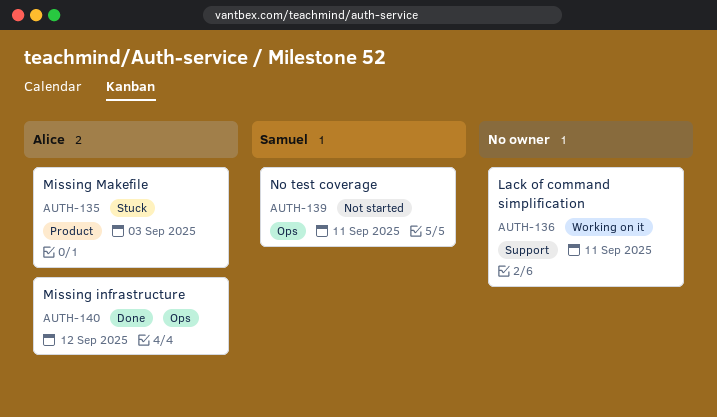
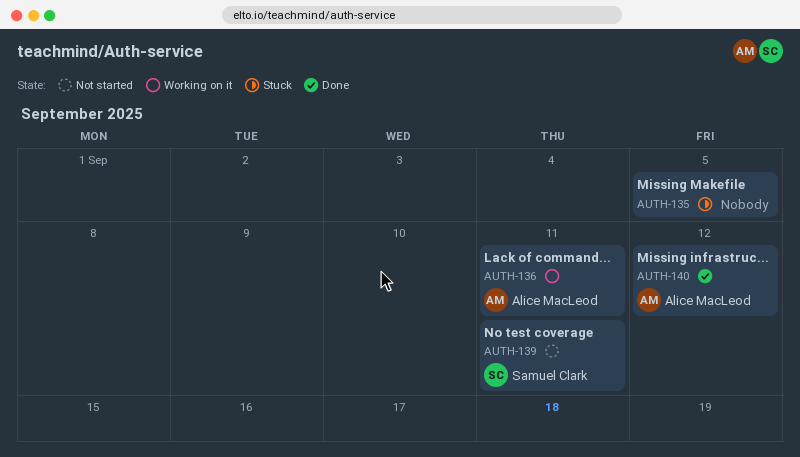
AUTH-135, owner: Alice MacLeod -> none
AUTH-135, due: Sep 3 -> Sep 5
AUTH-136, owner: none -> Alice MacLeod

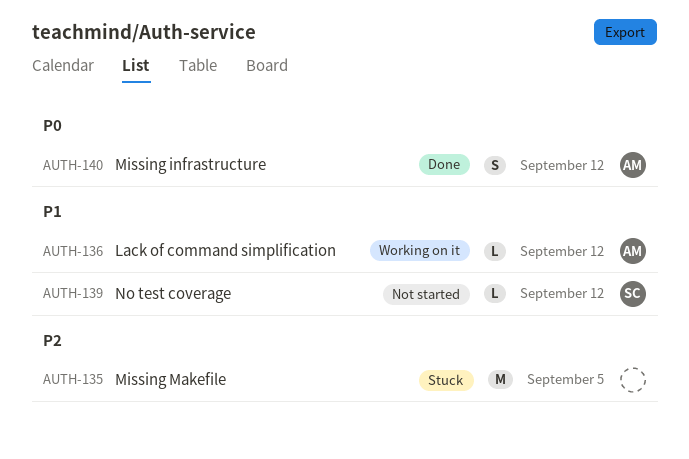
AUTH-136, due: Sep 11 -> Sep 12
AUTH-139, due: Sep 11 -> Sep 12

